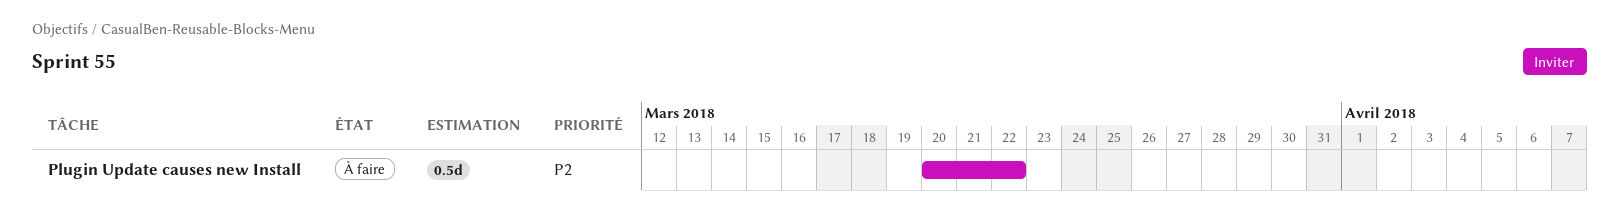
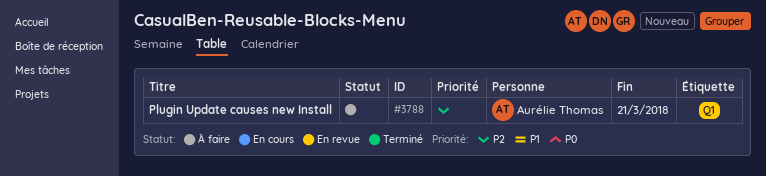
Plugin Update causes new Install, due: Mar 22 -> Mar 21

